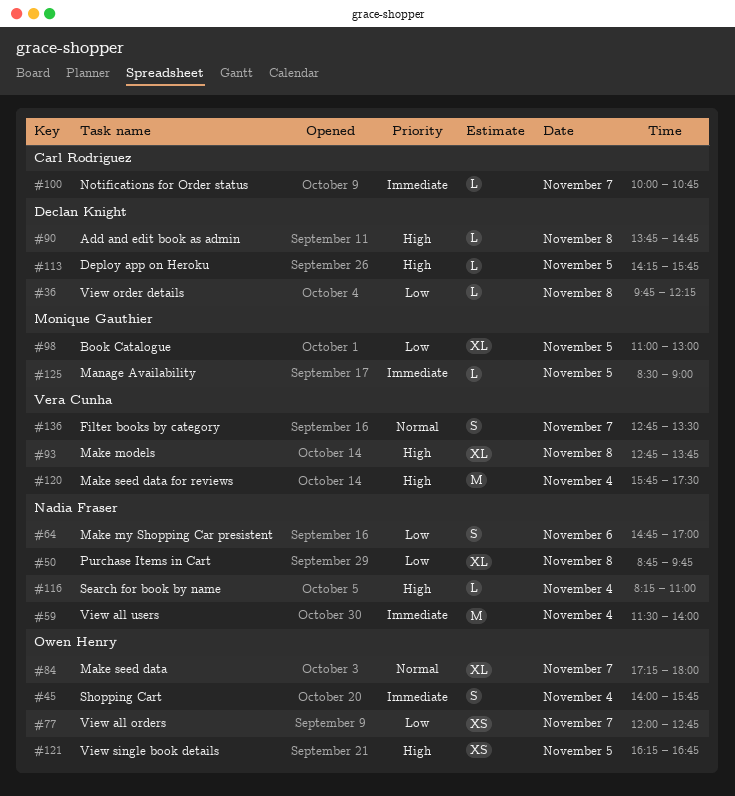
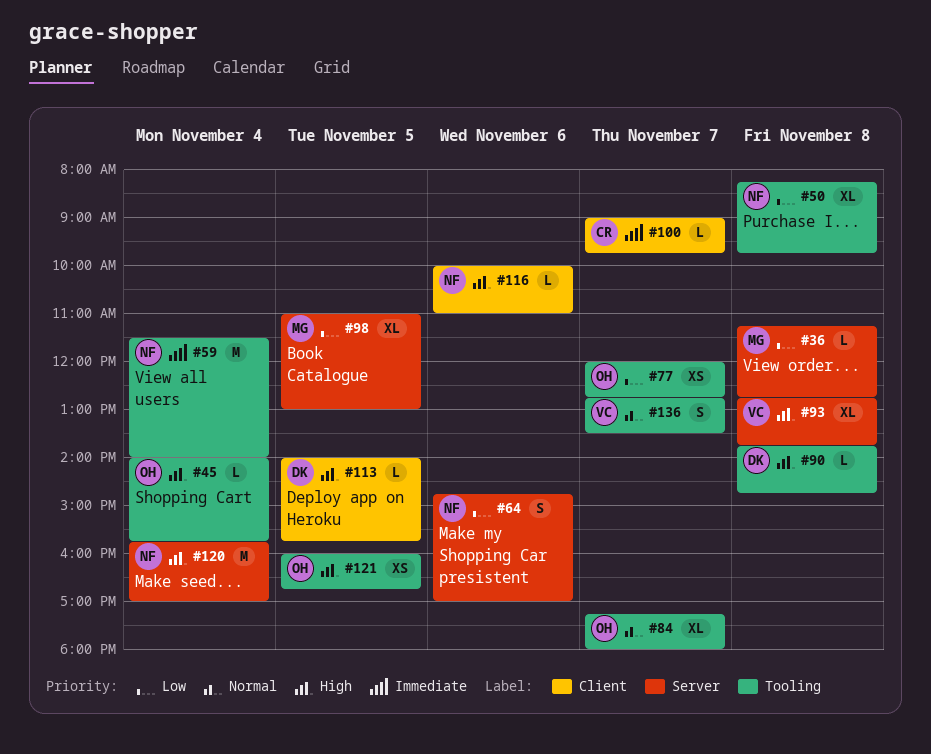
#36, owner: Declan Knight -> Monique Gauthier
#36, begins: 09:45 -> 11:15
#36, ends: 12:15 -> 12:45
#45, priority: Immediate -> High
#45, estimate: S -> L
#50, begins: 08:45 -> 08:15
#100, begins: 10:00 -> 09:00
#100, ends: 10:45 -> 09:45
#113, begins: 14:15 -> 14:00
#116, day: Nov 4 -> Nov 6
#116, begins: 08:15 -> 10:00
#120, owner: Vera Cunha -> Nadia Fraser
#120, ends: 17:30 -> 17:00
#121, begins: 16:15 -> 16:00
#125: present -> none

